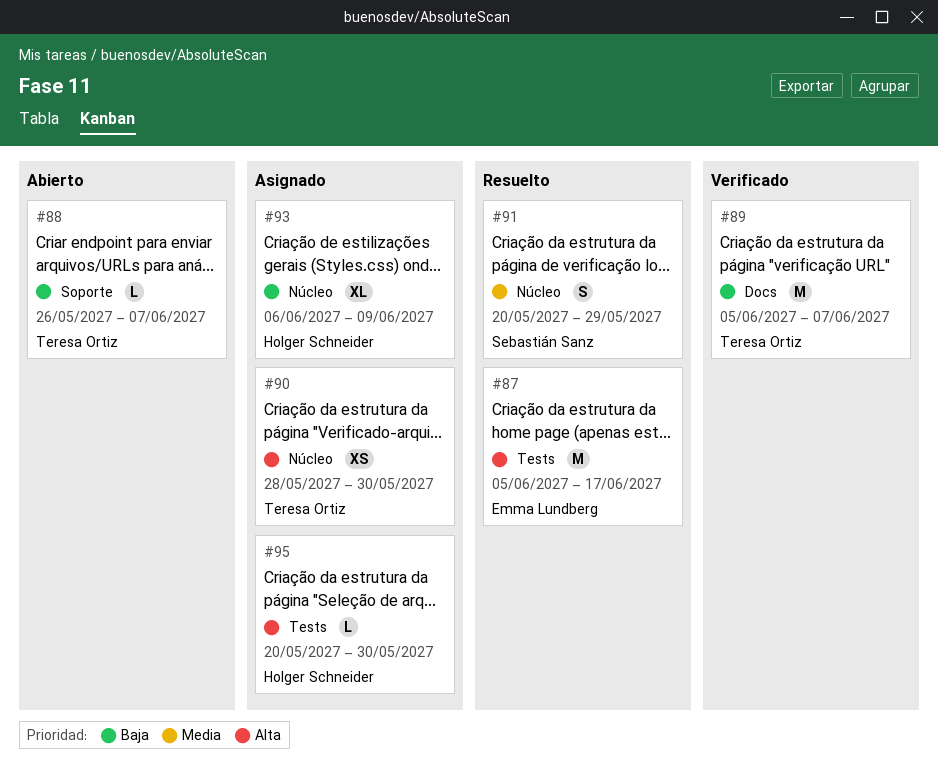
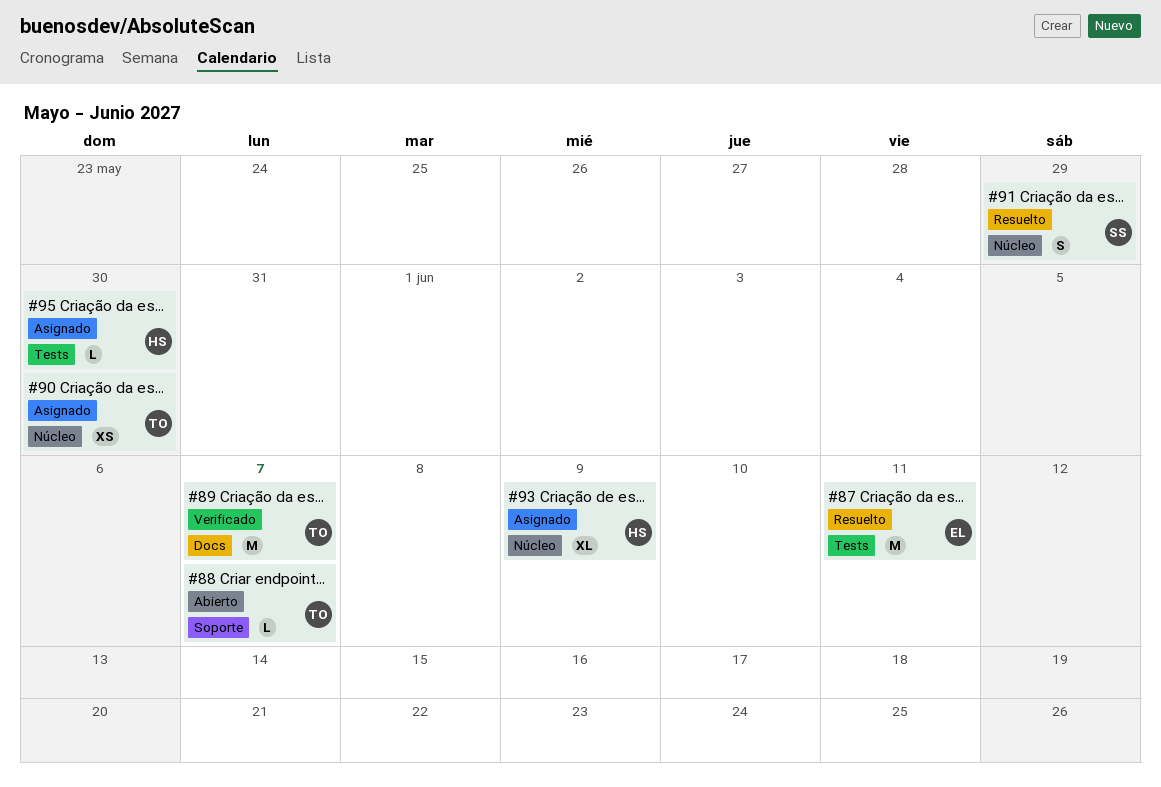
#87, due: Jun 17 -> Jun 11

